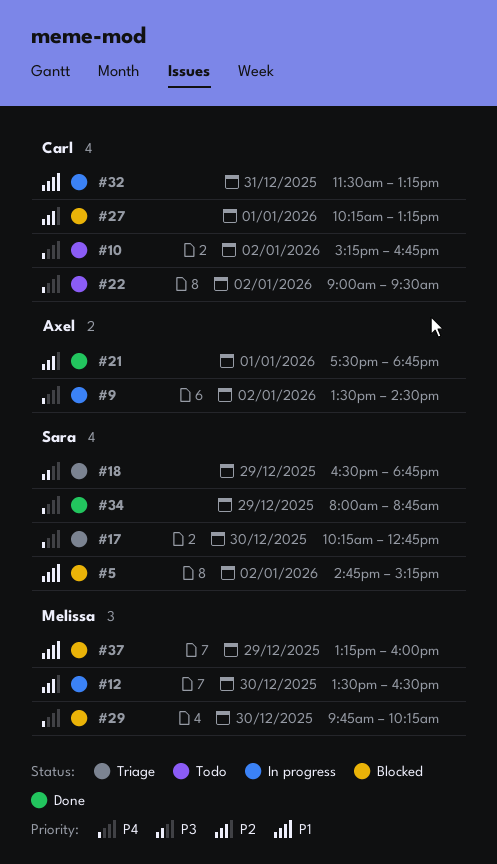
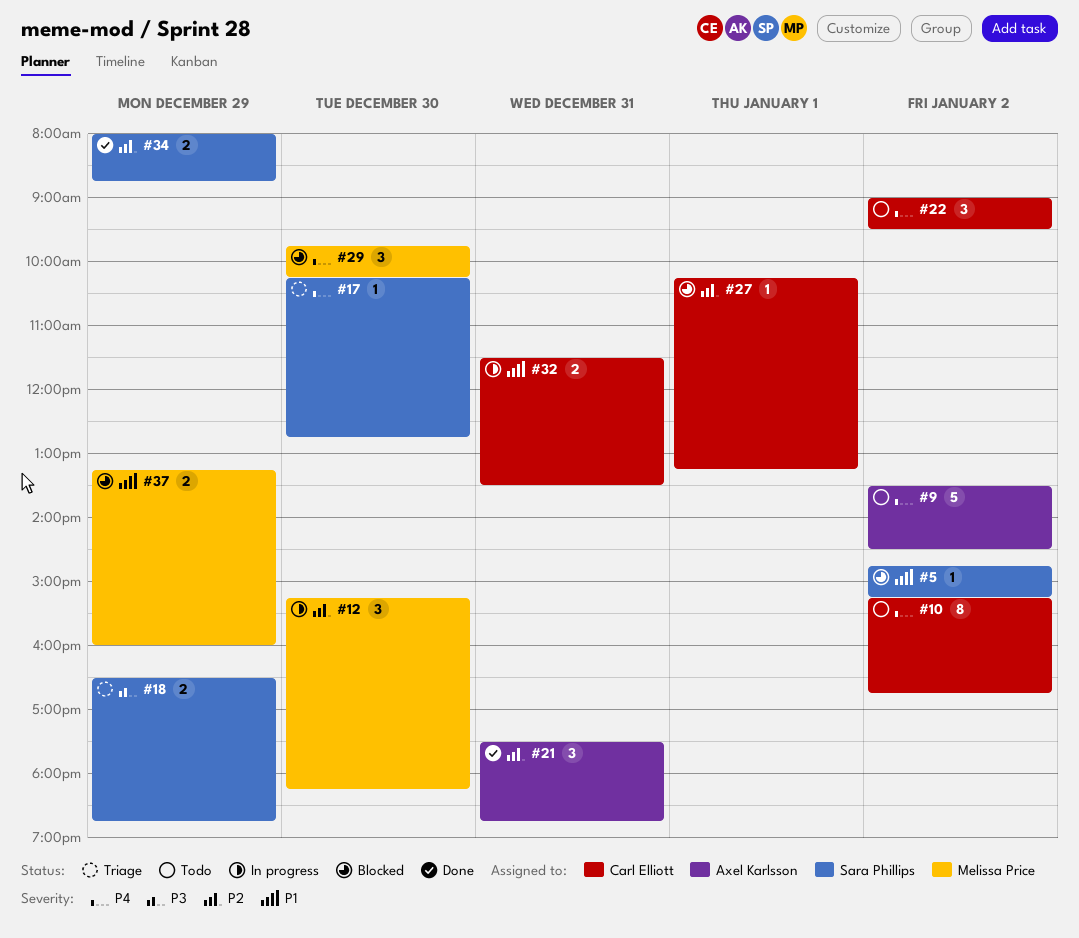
#9, status: In progress -> Todo
#12, begins: 13:30 -> 15:15
#12, ends: 16:30 -> 18:15
#21, day: Jan 1 -> Dec 31
#32, ends: 13:15 -> 13:30
#34, priority: P4 -> P2

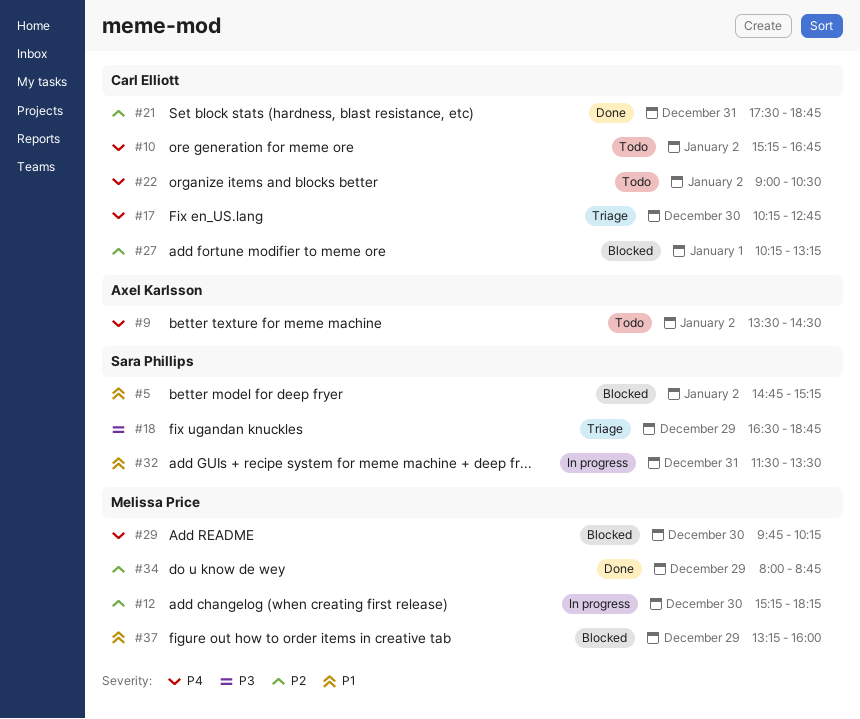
#17, owner: Sara Phillips -> Carl Elliott
#21, owner: Axel Karlsson -> Carl Elliott
#22, ends: 09:30 -> 10:30
#32, owner: Carl Elliott -> Sara Phillips
#34, owner: Sara Phillips -> Melissa Price

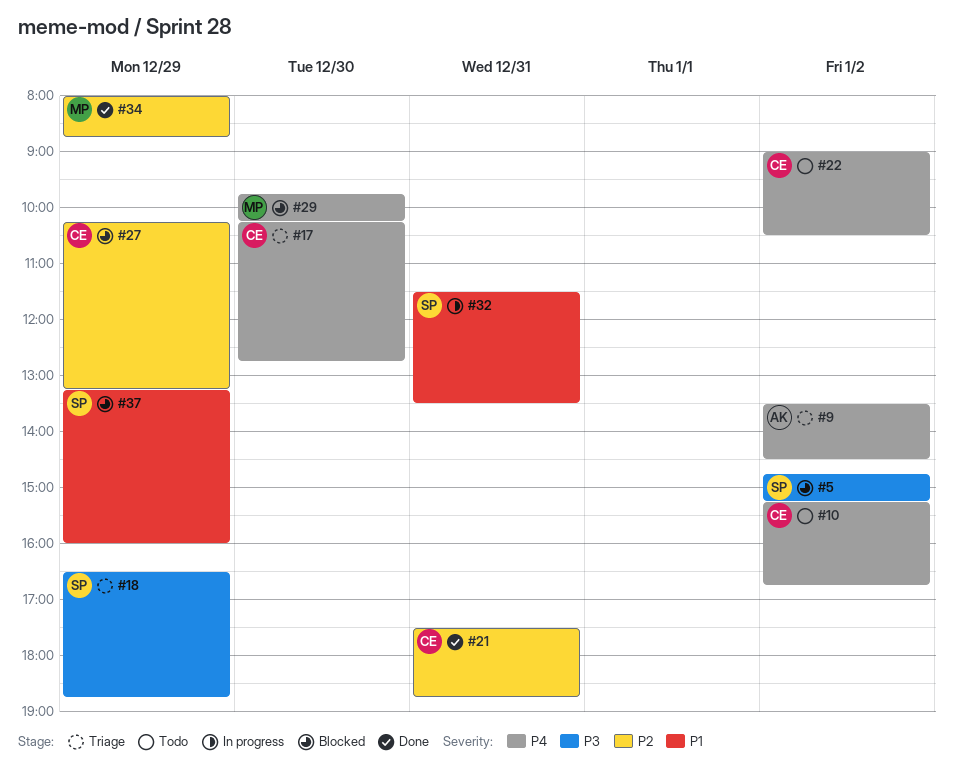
#5, priority: P1 -> P3
#9, status: Todo -> Triage
#12: present -> none
#27, day: Jan 1 -> Dec 29
#37, owner: Melissa Price -> Sara Phillips

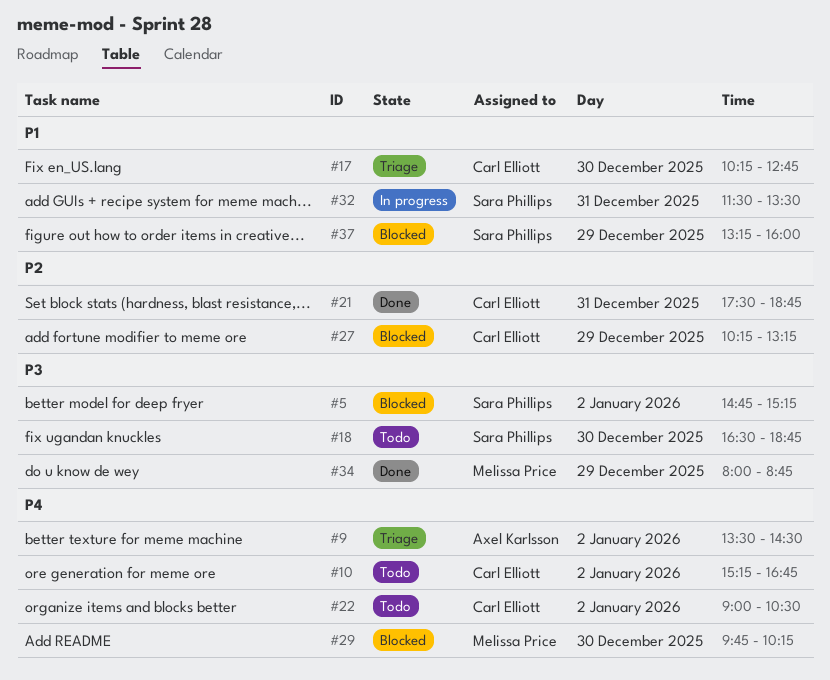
#17, priority: P4 -> P1
#18, status: Triage -> Todo
#18, day: Dec 29 -> Dec 30
#34, priority: P2 -> P3

